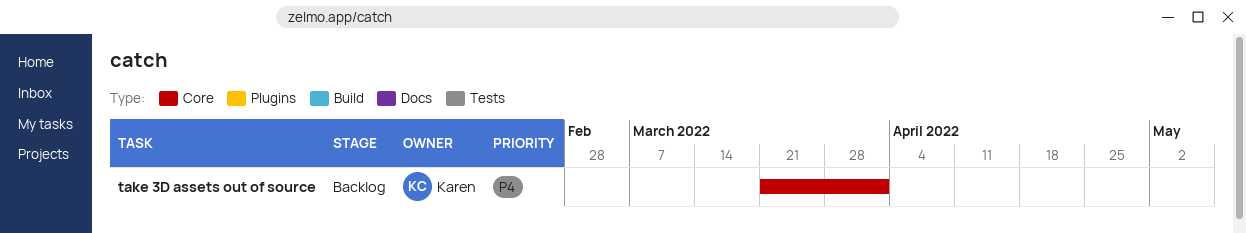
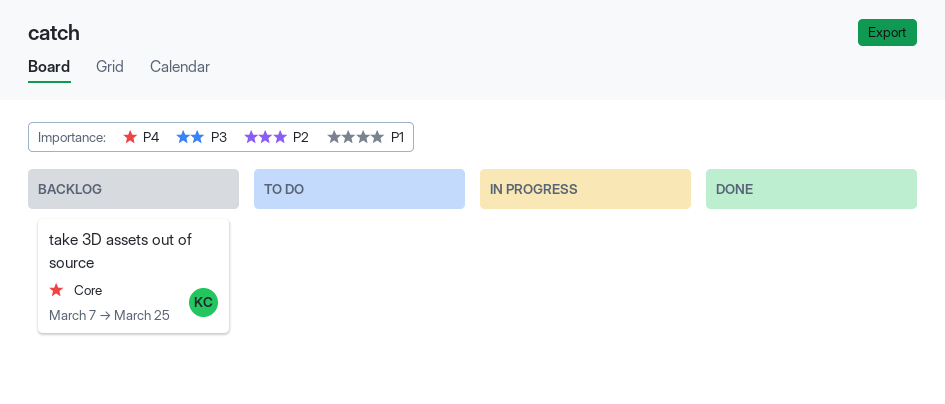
take 3D assets out of source, start: Mar 21 -> Mar 7
take 3D assets out of source, due: Apr 1 -> Mar 25

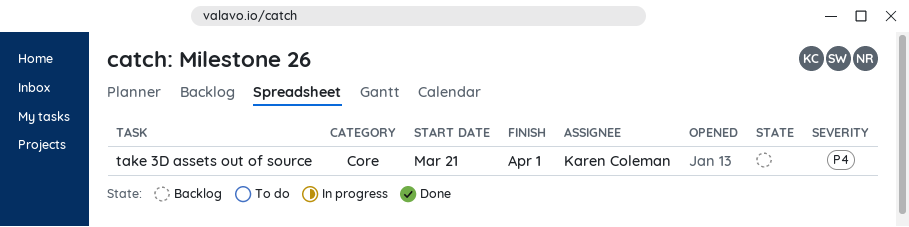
take 3D assets out of source, start: Mar 7 -> Mar 21
take 3D assets out of source, due: Mar 25 -> Apr 1

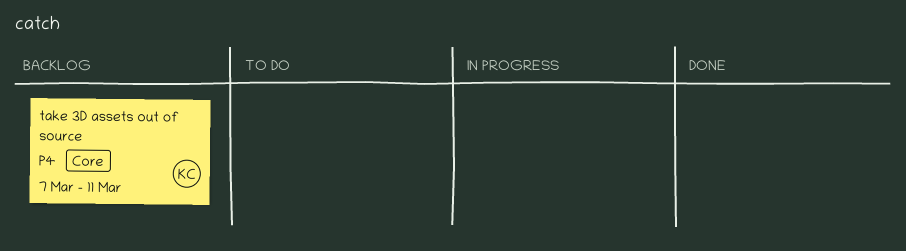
take 3D assets out of source, start: Mar 21 -> Mar 7
take 3D assets out of source, due: Apr 1 -> Mar 11

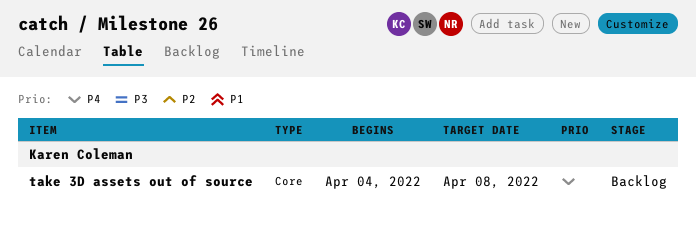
take 3D assets out of source, start: Mar 7 -> Apr 4
take 3D assets out of source, due: Mar 11 -> Apr 8

